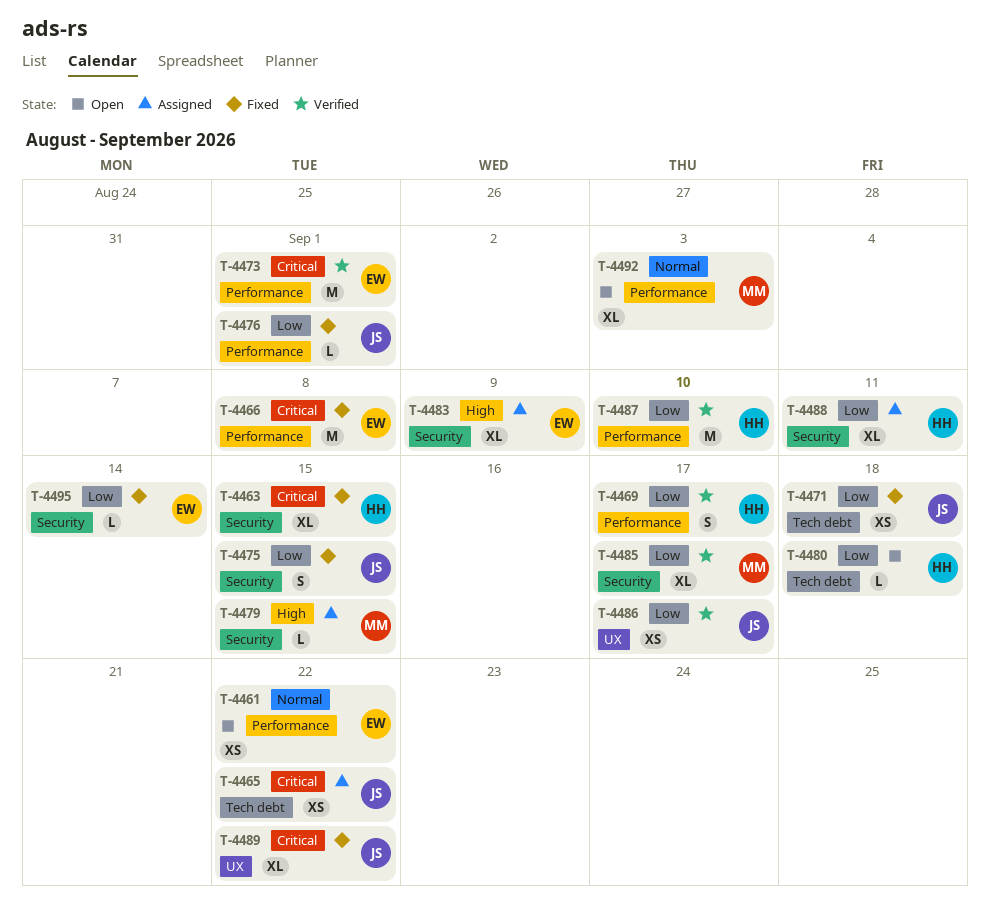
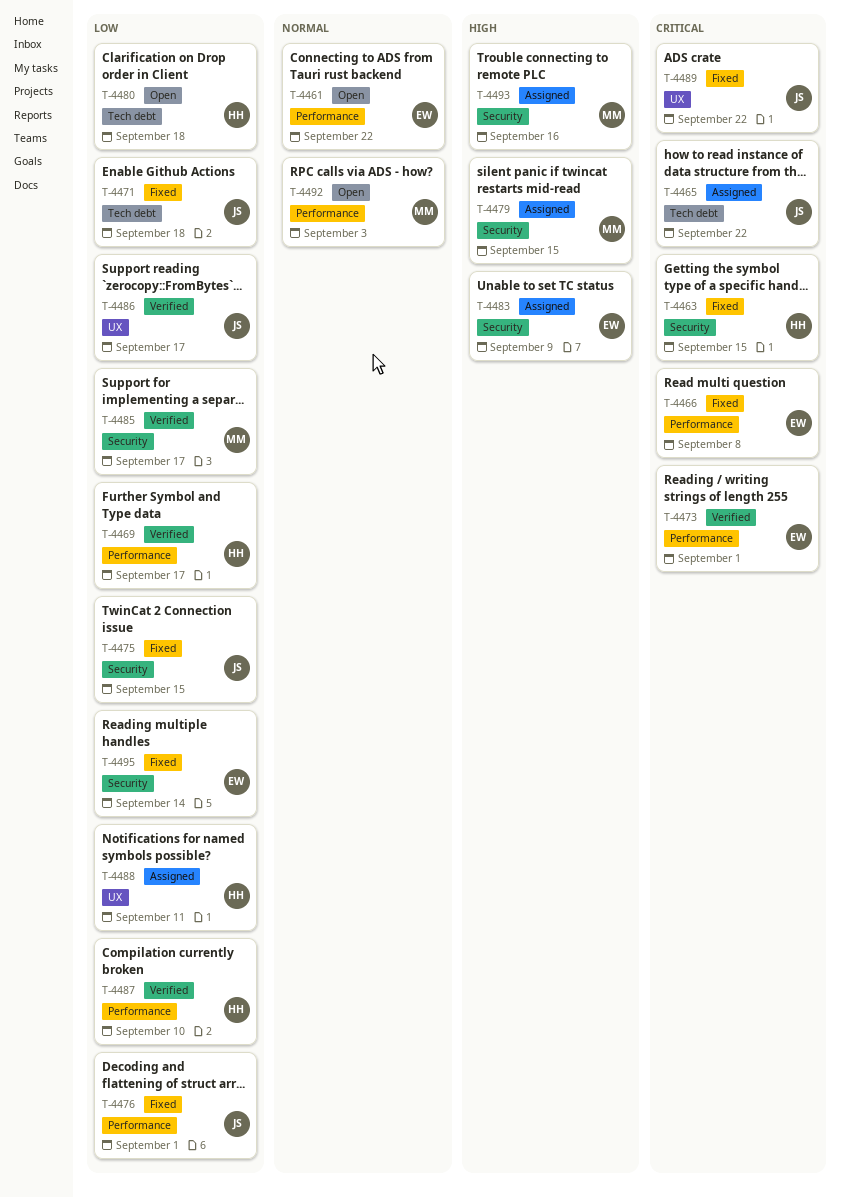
T-4488, label: Security -> UX
T-4493: none -> present

